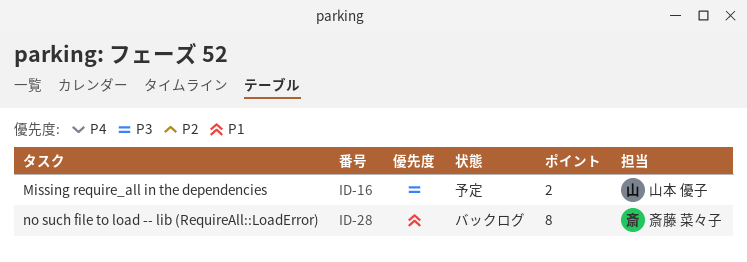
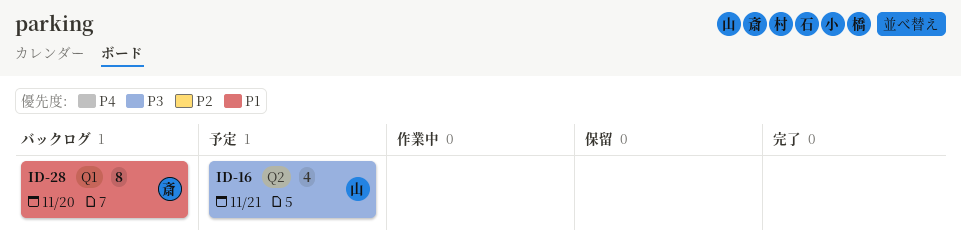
ID-16, estimate: 2 -> 4

